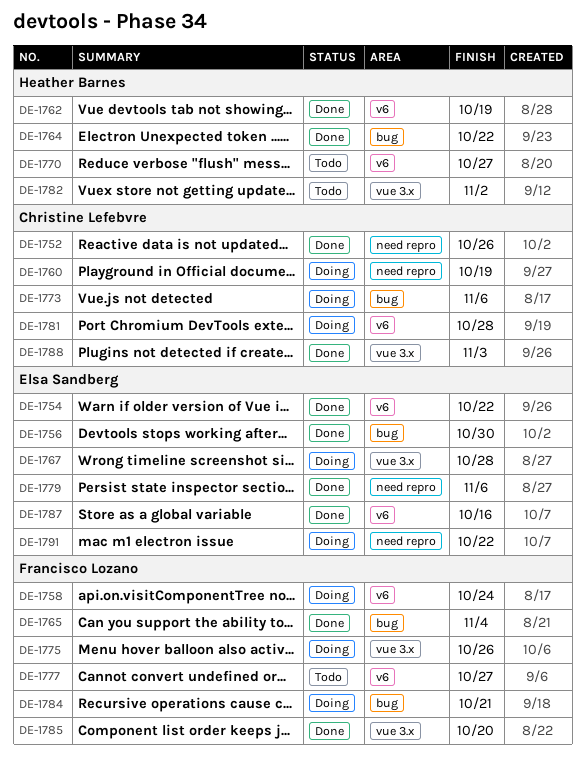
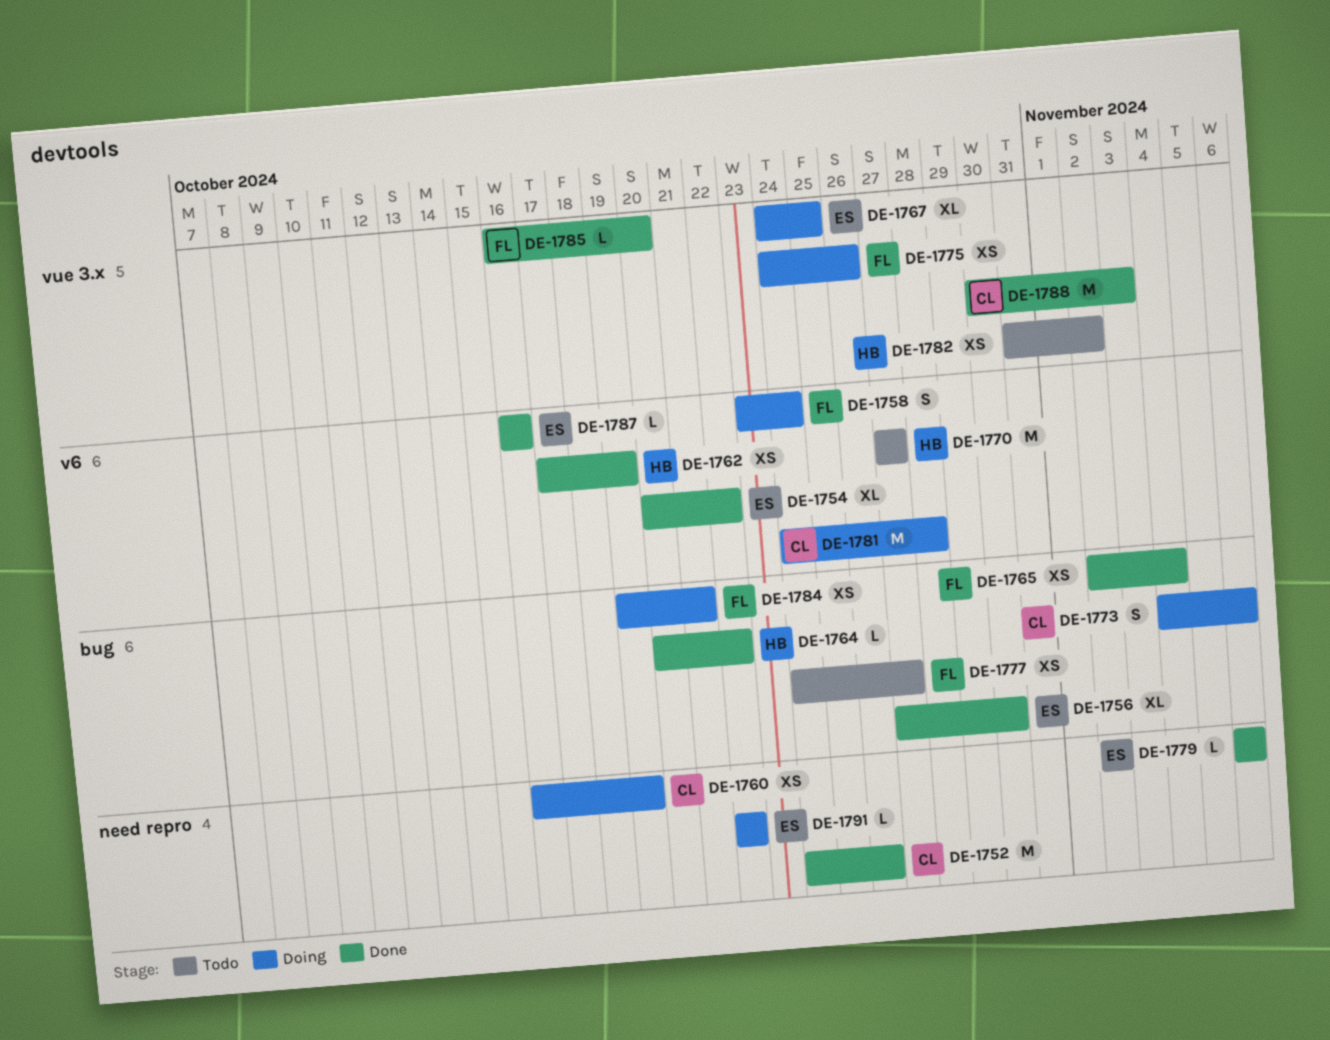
DE-1767, due: Oct 28 -> Oct 25
DE-1777, label: v6 -> bug

